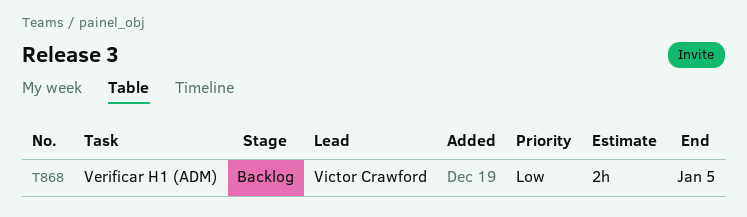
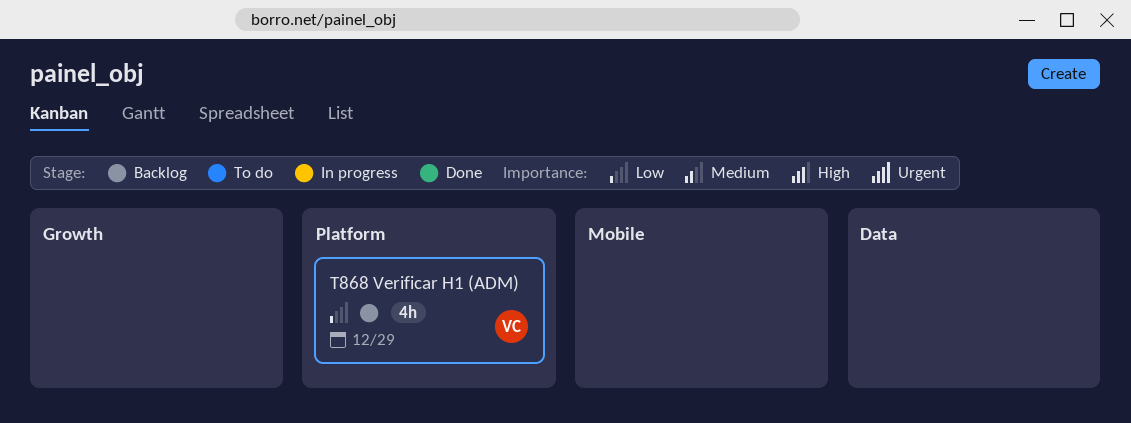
T868, estimate: 2h -> 4h
T868, due: Jan 5 -> Dec 29

